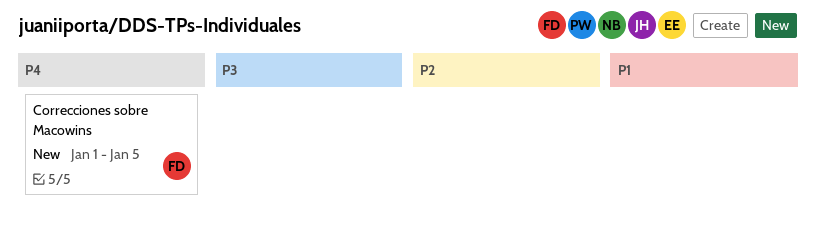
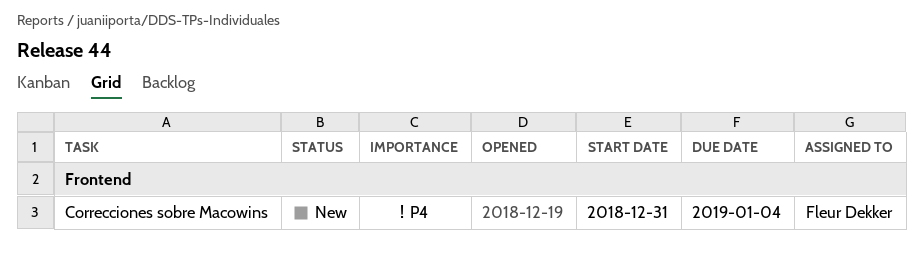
Correcciones sobre Macowins, start: Jan 1 -> Dec 31
Correcciones sobre Macowins, due: Jan 5 -> Jan 4

